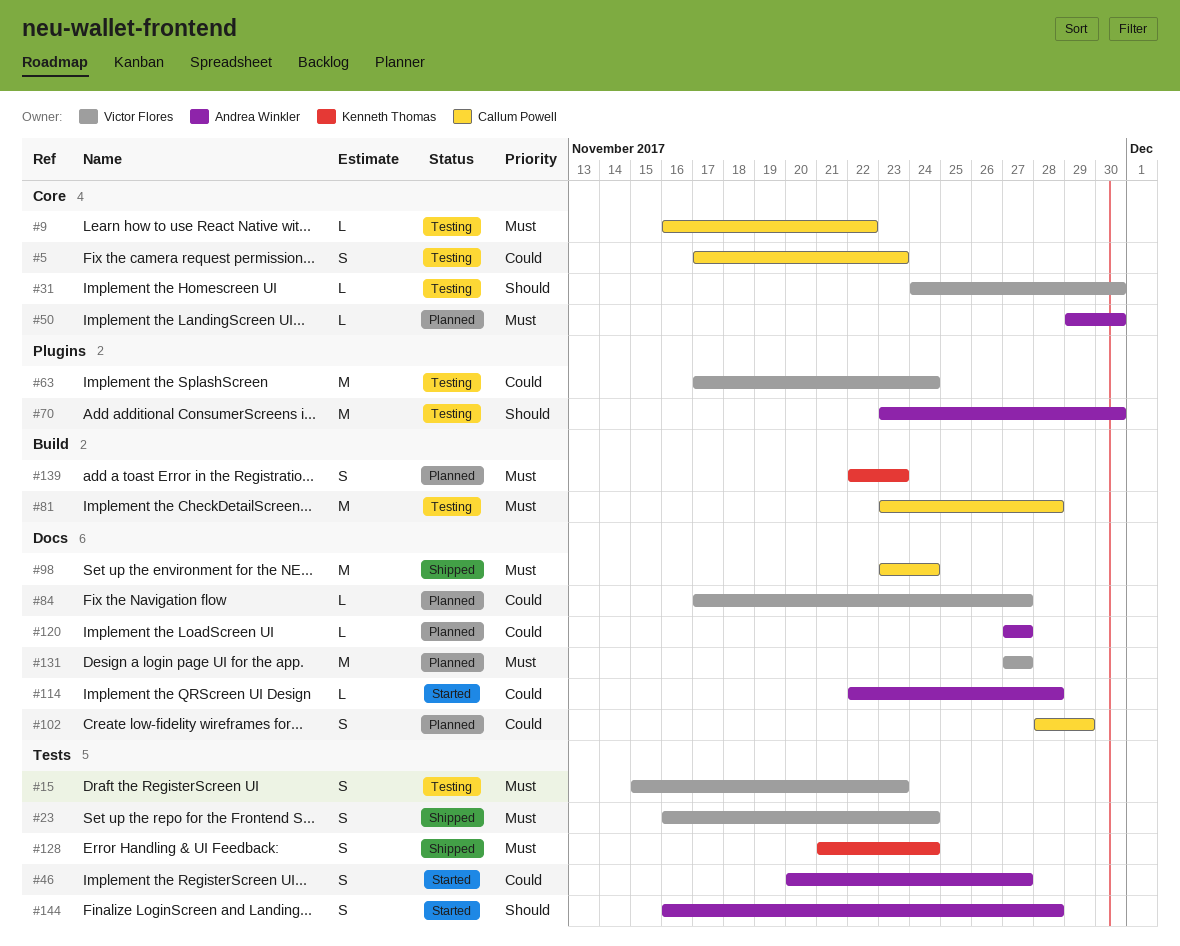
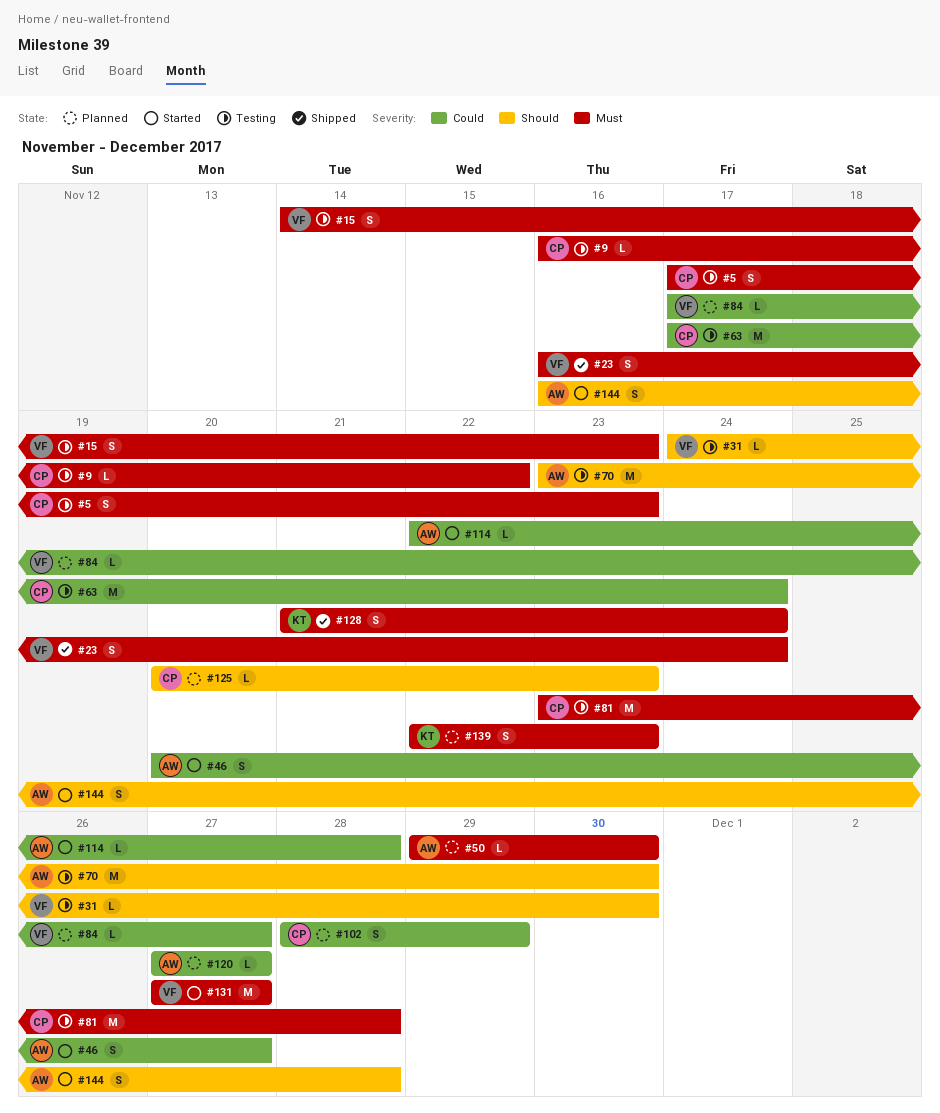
#5, priority: Could -> Must
#15, start: Nov 15 -> Nov 14
#63, owner: Victor Flores -> Callum Powell
#98: present -> none
#125: none -> present
#131, status: Planned -> Started

